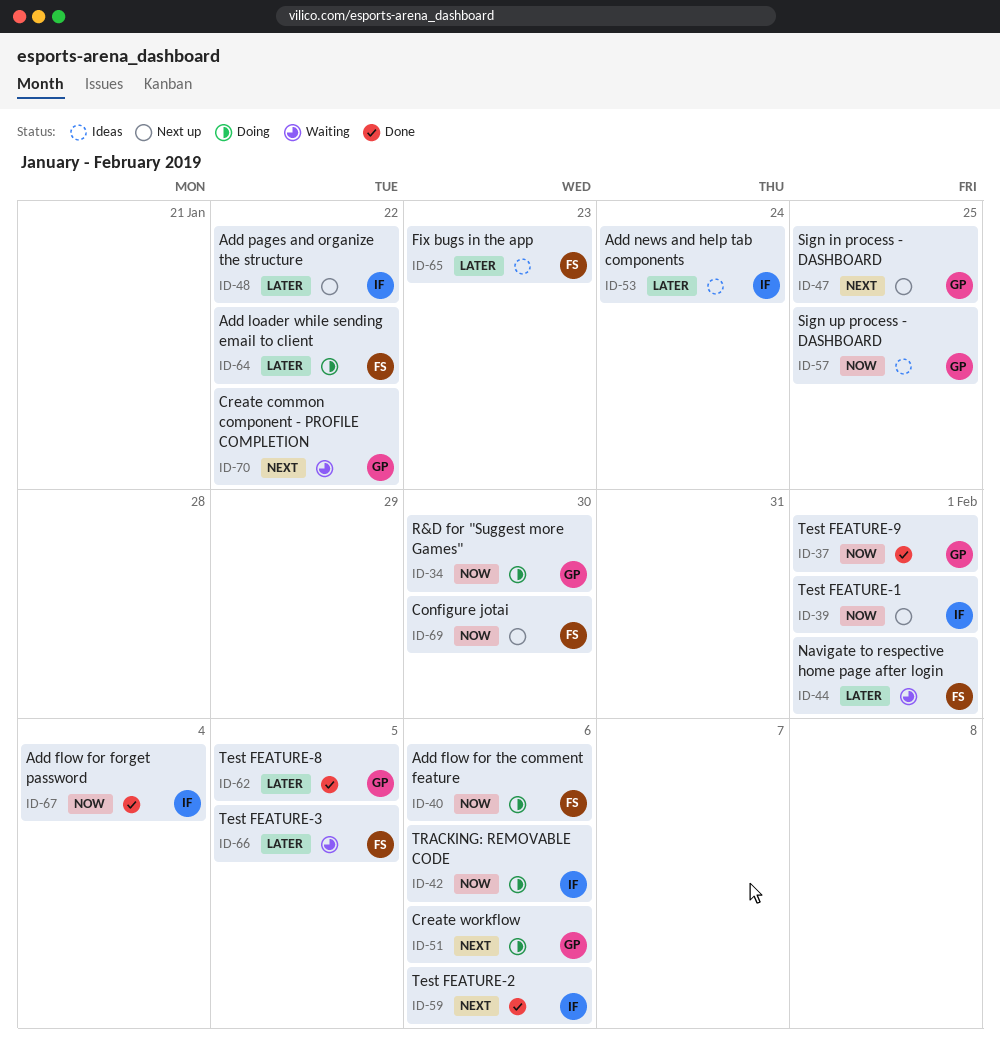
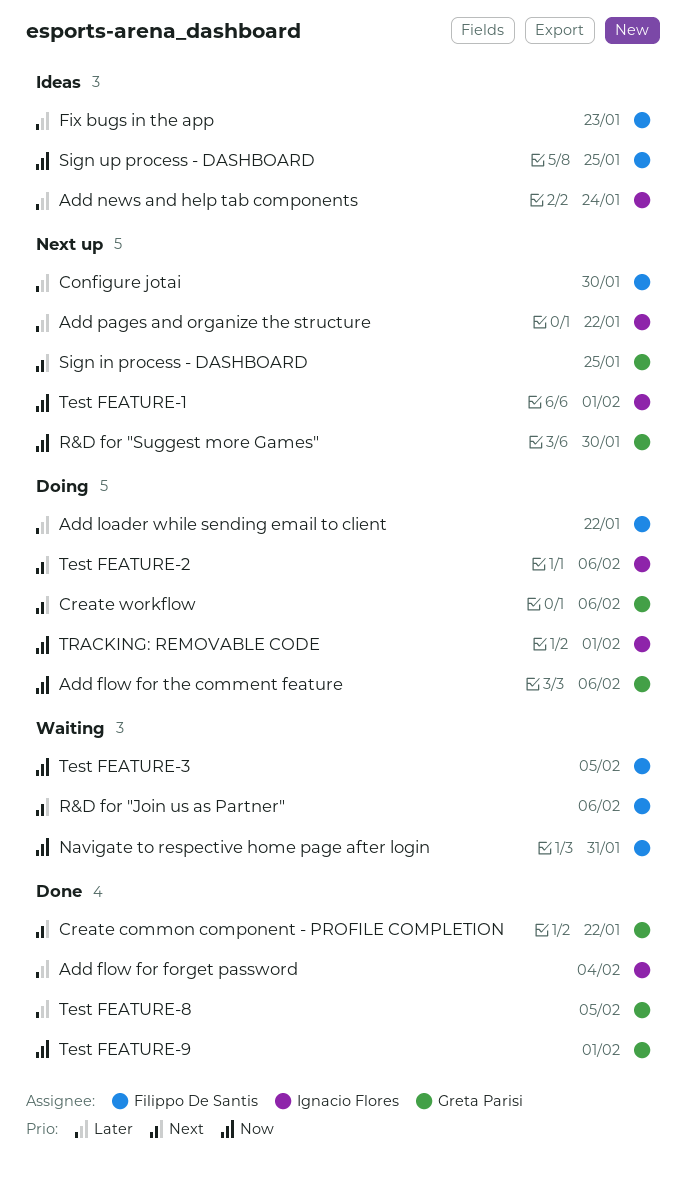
Add flow for forget password, priority: Now -> Later
Add flow for the comment feature, owner: Filippo De Santis -> Greta Parisi
Configure jotai, priority: Now -> Later
Create common component - PROFILE COMPLETION, status: Waiting -> Done
Navigate to respective home page after login, priority: Later -> Now
Navigate to respective home page after login, due: Feb 1 -> Jan 31
R&D for "Join us as Partner": none -> present
R&D for "Suggest more Games", status: Doing -> Next up
Sign up process - DASHBOARD, owner: Greta Parisi -> Filippo De Santis
Test FEATURE-2, status: Done -> Doing
Test FEATURE-3, priority: Later -> Now
TRACKING: REMOVABLE CODE, due: Feb 6 -> Feb 1

